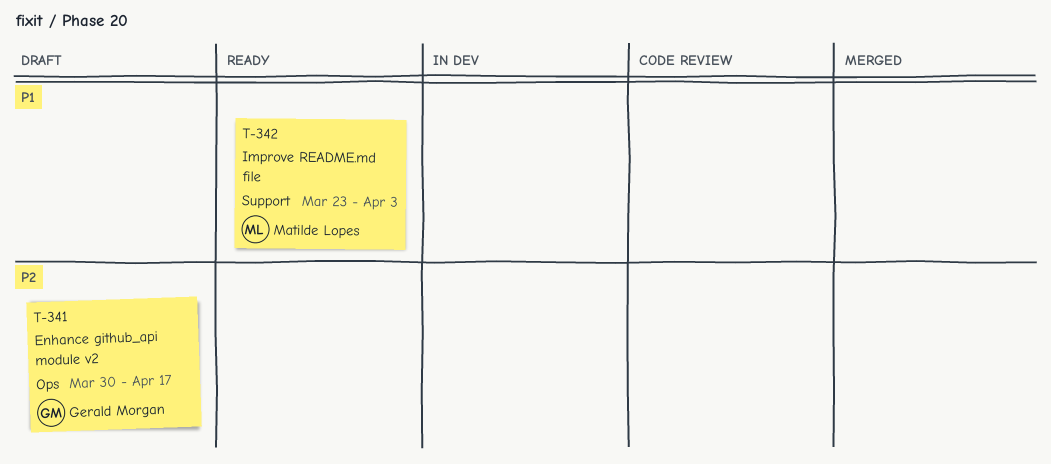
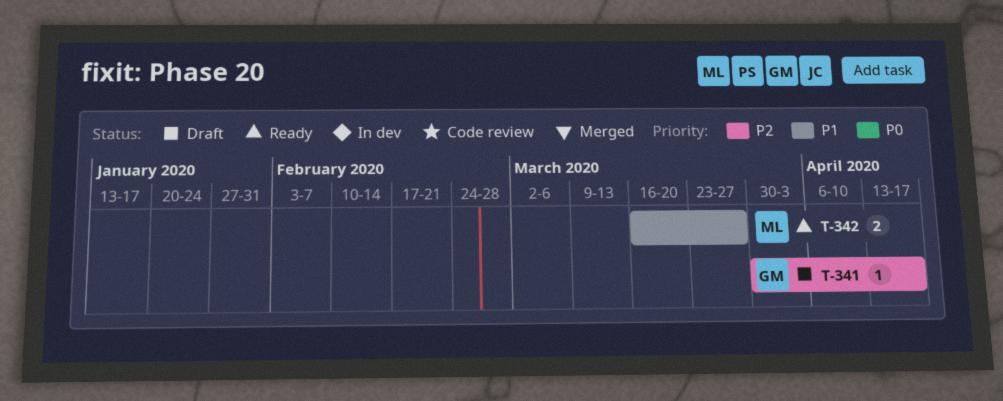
T-342, start: Mar 23 -> Mar 16
T-342, due: Apr 3 -> Mar 27

